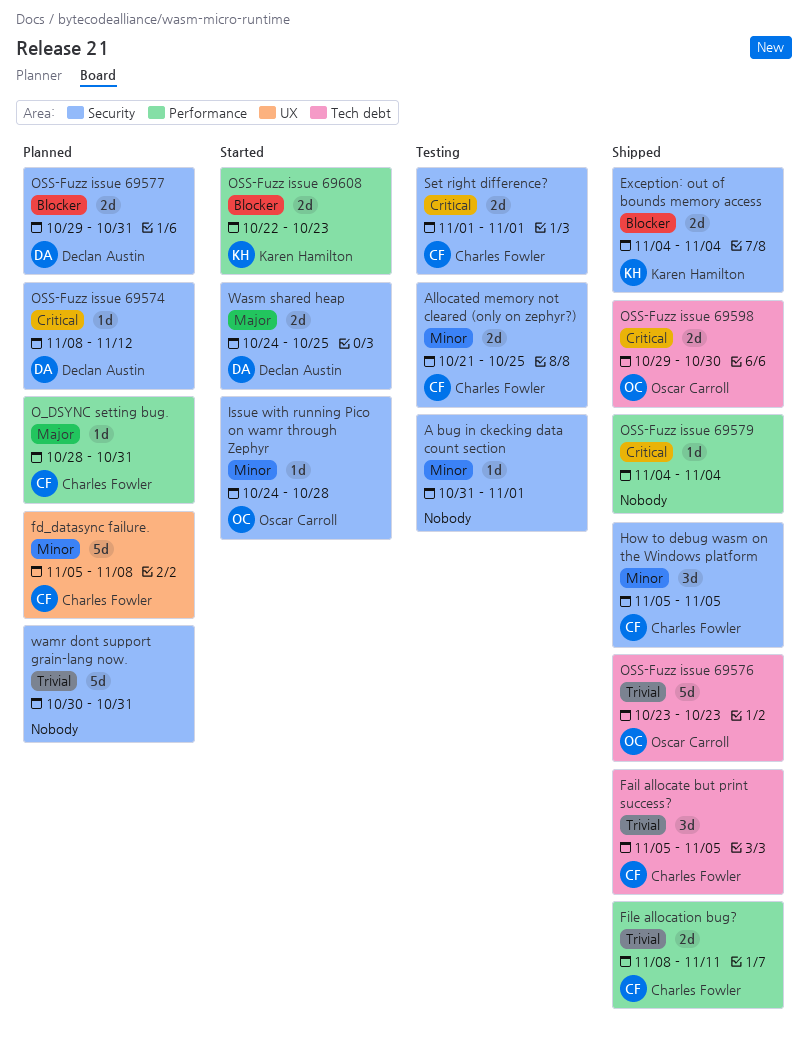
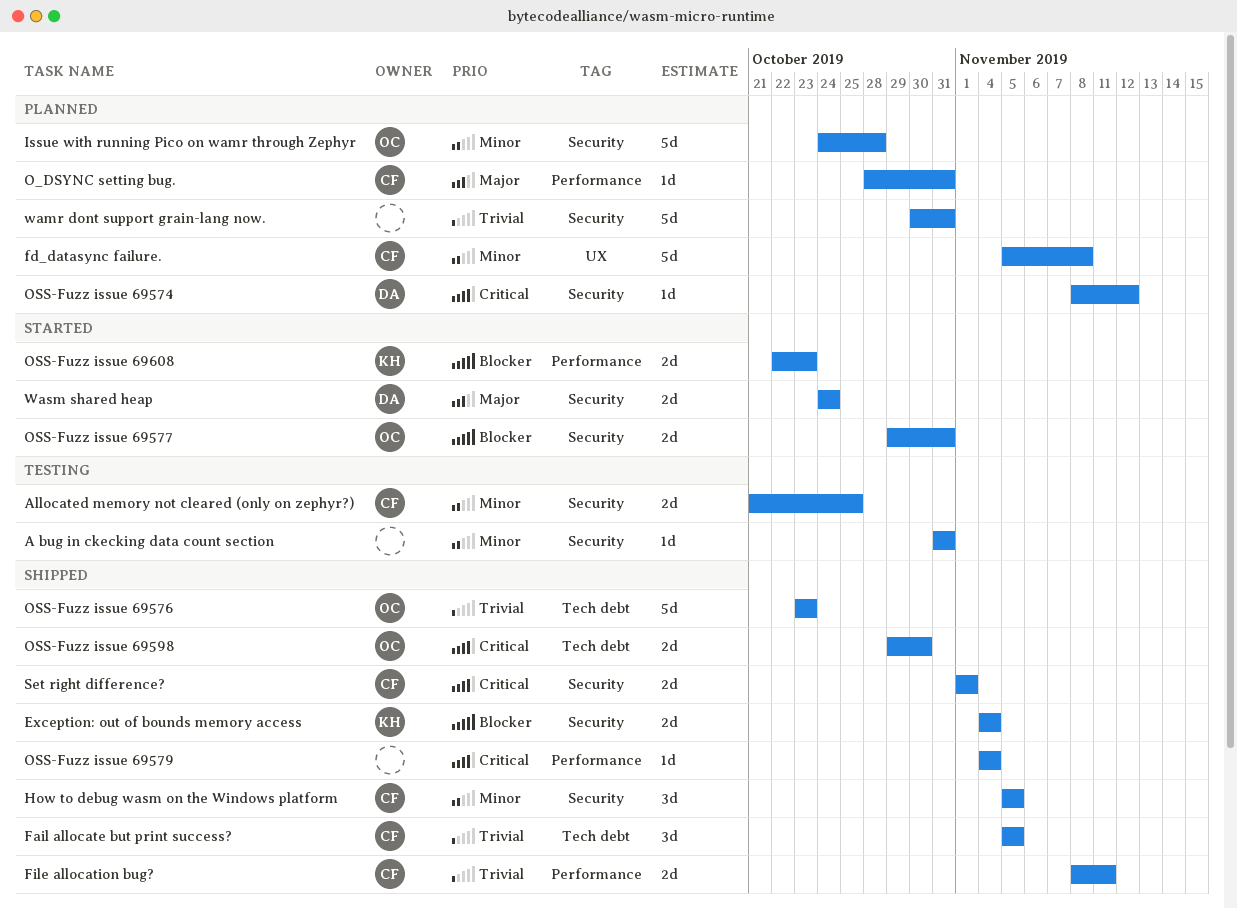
A bug in ckecking data count section, due: Nov 1 -> Oct 31
Issue with running Pico on wamr through Zephyr, status: Started -> Planned
Issue with running Pico on wamr through Zephyr, estimate: 1d -> 5d
OSS-Fuzz issue 69577, status: Planned -> Started
OSS-Fuzz issue 69577, owner: Declan Austin -> Oscar Carroll
Set right difference?, status: Testing -> Shipped
Wasm shared heap, due: Oct 25 -> Oct 24

